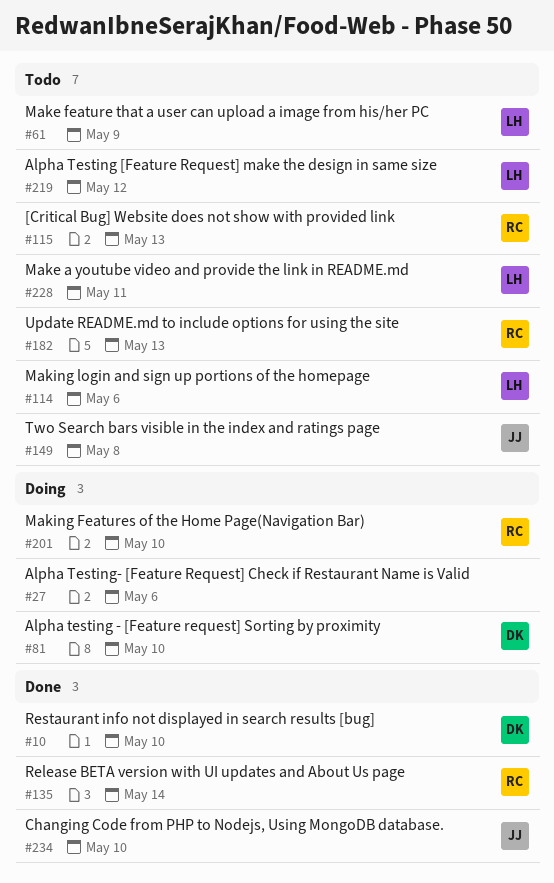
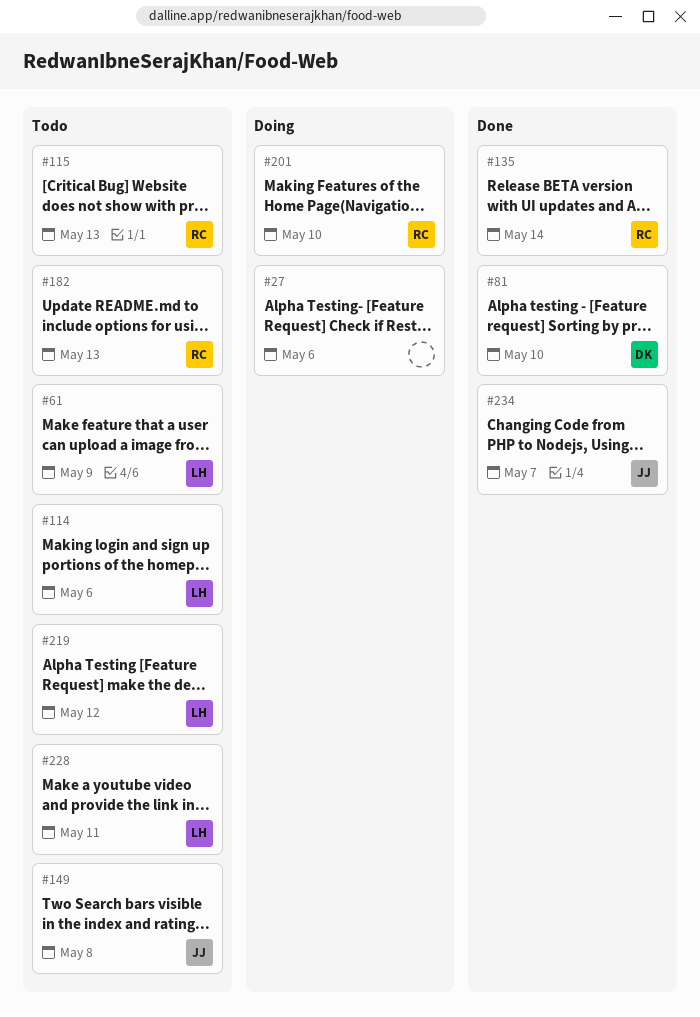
#10: present -> none
#81, status: Doing -> Done
#234, due: May 10 -> May 7

